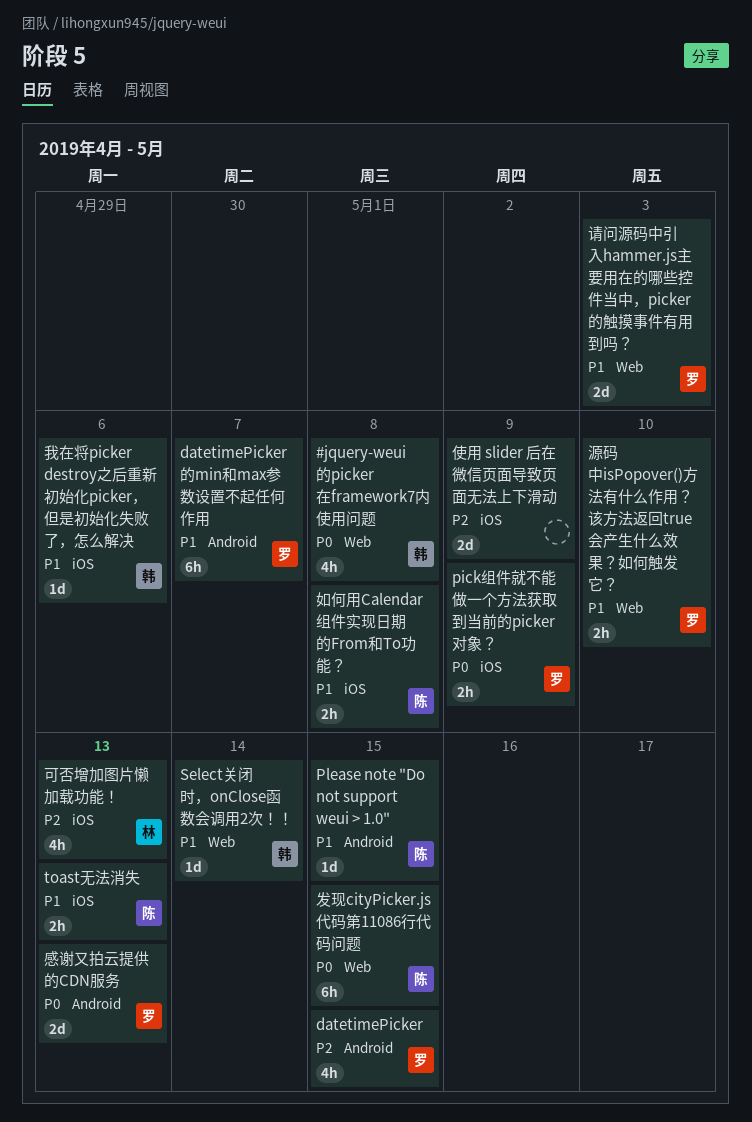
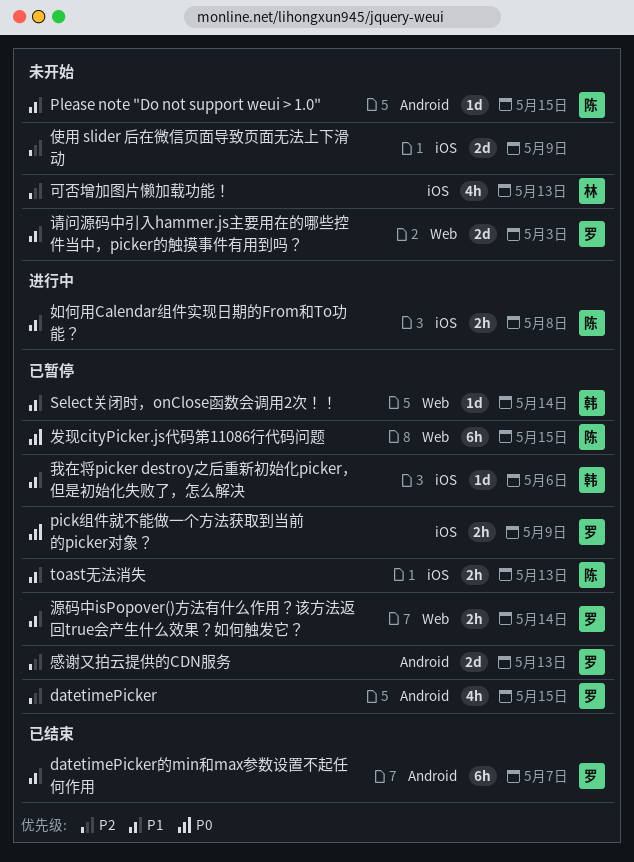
#jquery-weui的picker在framework7内使用问题: present -> none
感谢又拍云提供的CDN服务, priority: P0 -> P2
源码中isPopover()方法有什么作用？该方法返回true会产生什么效果？如何触发它？, due: May 10 -> May 14

